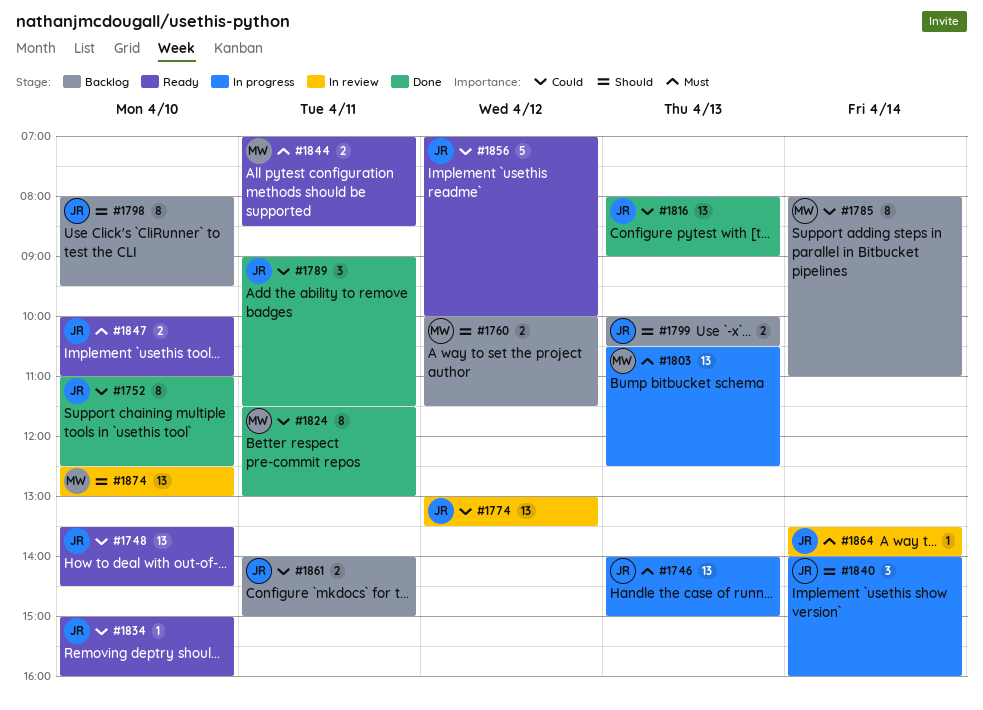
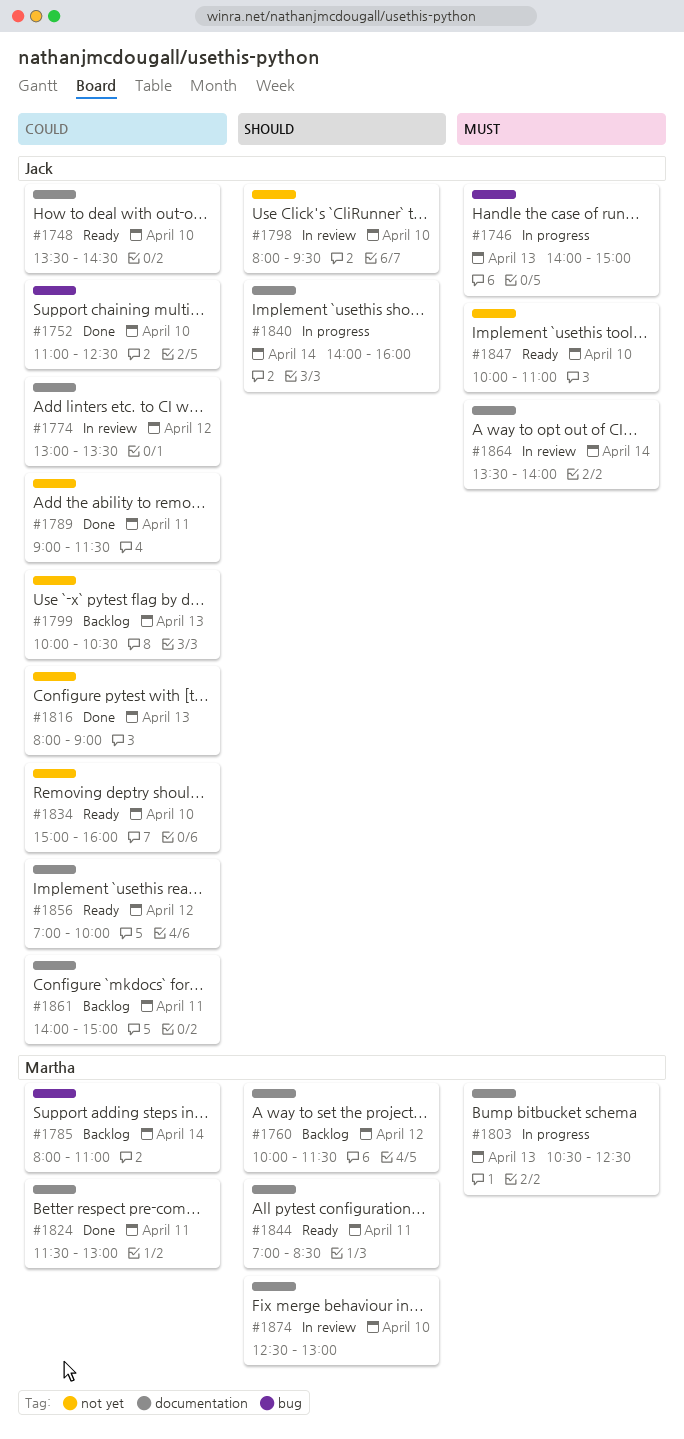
#1798, status: Backlog -> In review
#1799, priority: Should -> Could
#1844, priority: Must -> Should

